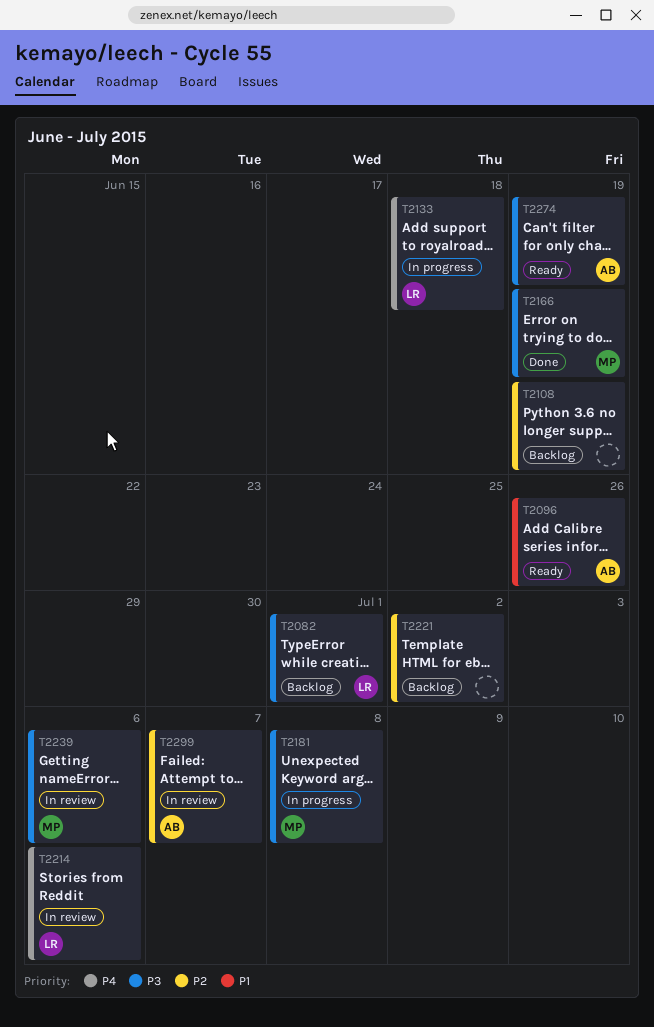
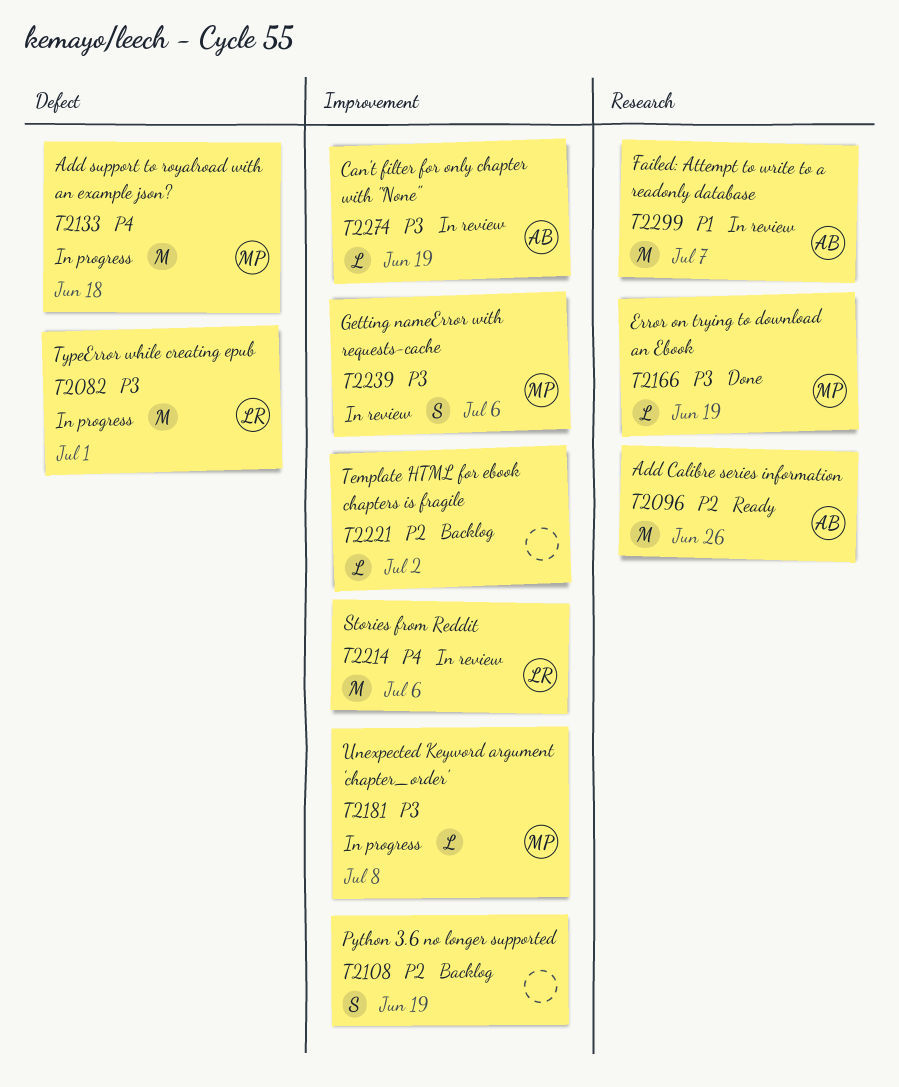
T2082, status: Backlog -> In progress
T2096, priority: P1 -> P2
T2133, owner: LR -> MP
T2274, status: Ready -> In review
T2299, priority: P2 -> P1

